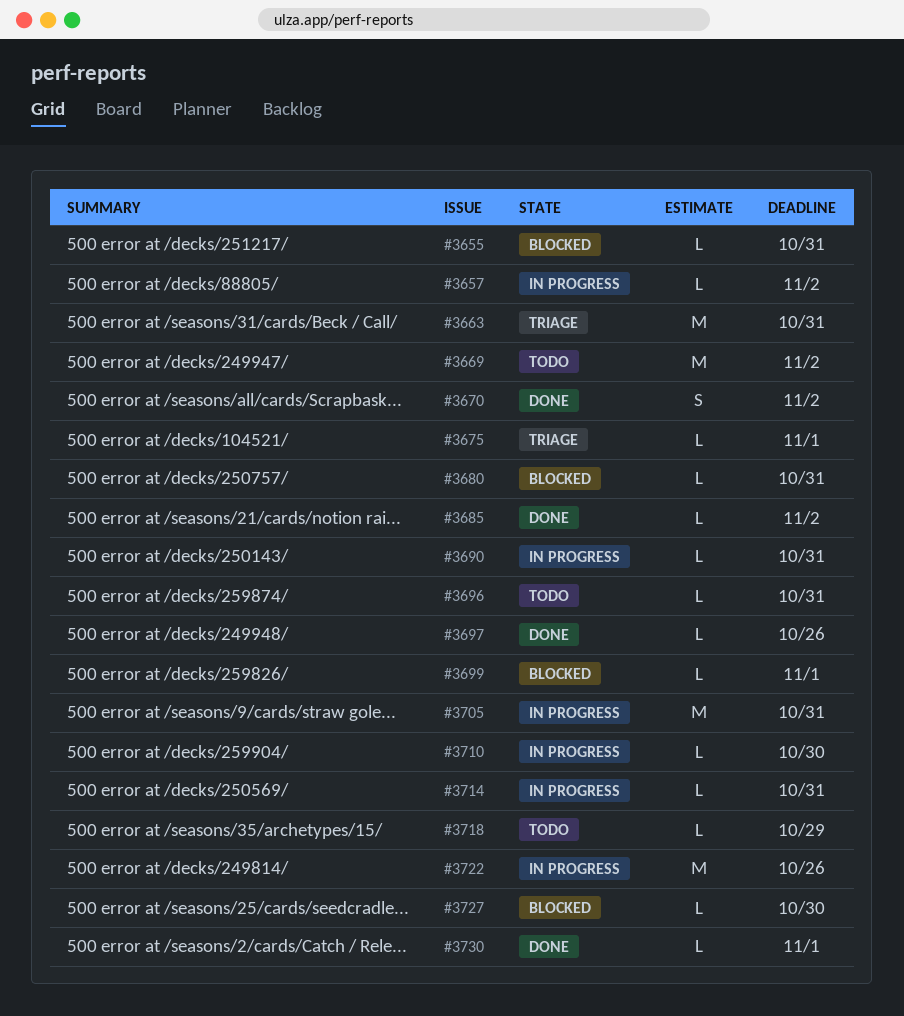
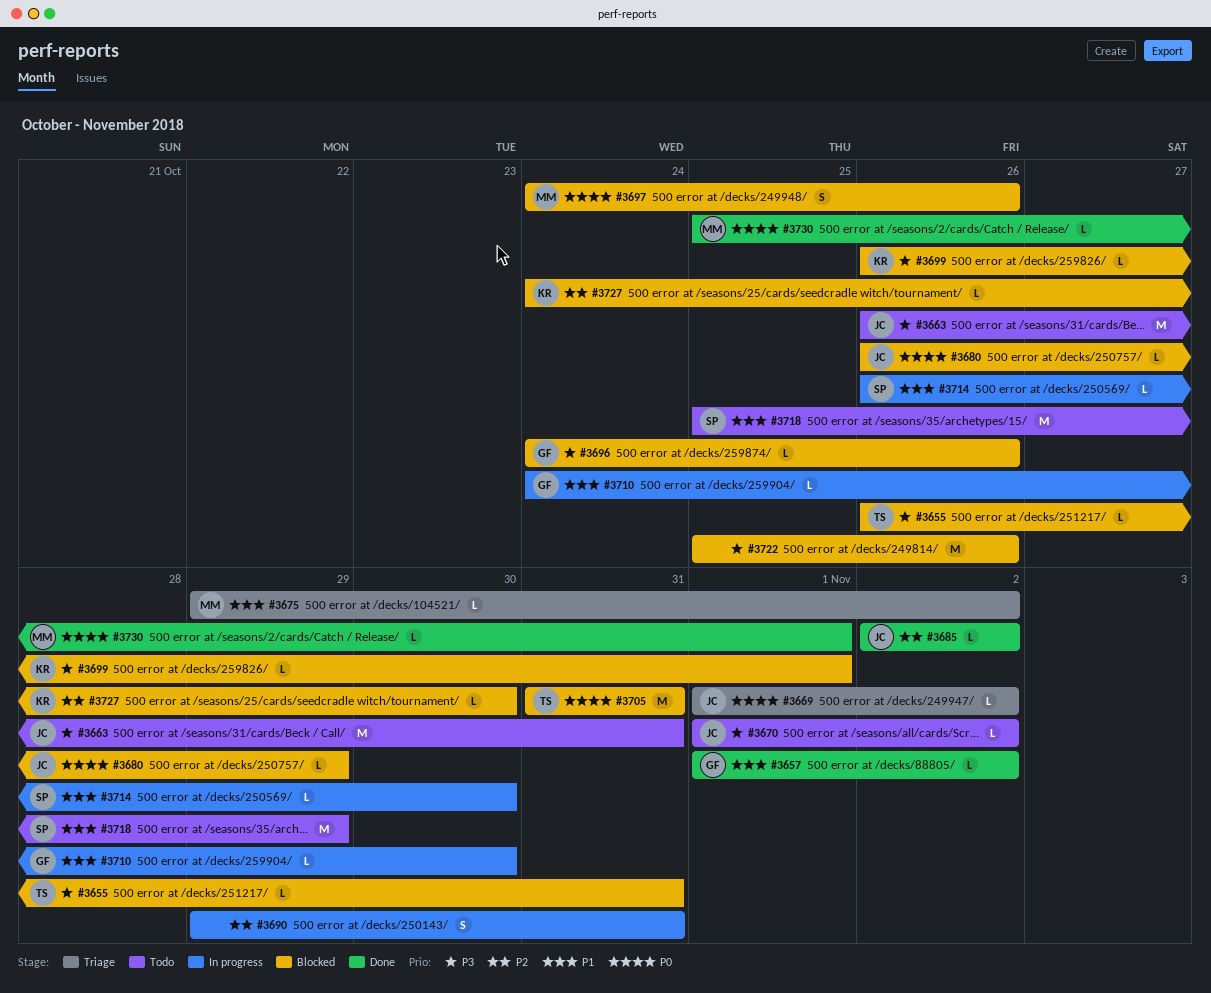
#3657, status: In progress -> Done
#3663, status: Triage -> Todo
#3669, status: Todo -> Triage
#3669, estimate: M -> L
#3670, status: Done -> Todo
#3670, estimate: S -> L
#3675, due: Nov 1 -> Nov 2
#3680, due: Oct 31 -> Oct 29
#3690, estimate: L -> S
#3696, status: Todo -> Blocked
#3696, due: Oct 31 -> Oct 26
#3697, status: Done -> Blocked
#3697, estimate: L -> S
#3705, status: In progress -> Blocked
#3714, due: Oct 31 -> Oct 30
#3718, estimate: L -> M
#3722, status: In progress -> Blocked

